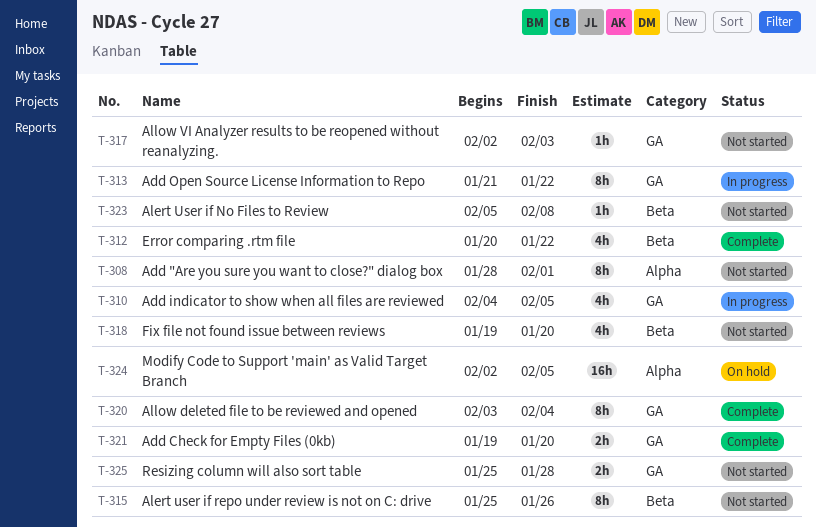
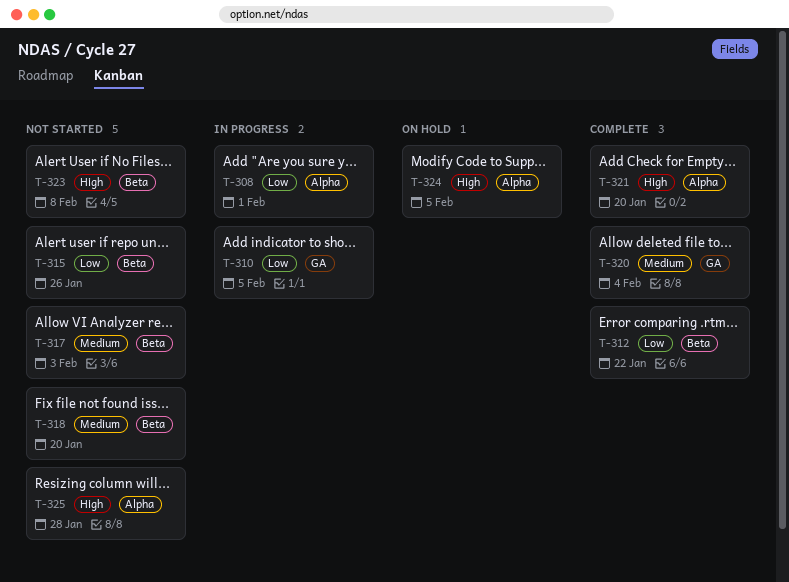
T-308, status: Not started -> In progress
T-313: present -> none
T-317, label: GA -> Beta
T-321, label: GA -> Alpha
T-325, label: GA -> Alpha

